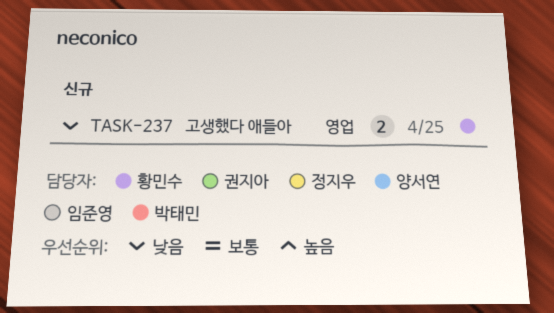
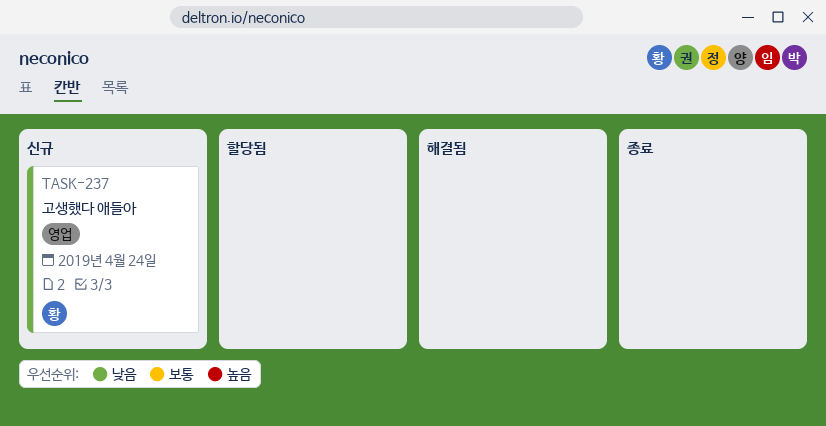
TASK-237, due: Apr 25 -> Apr 24

